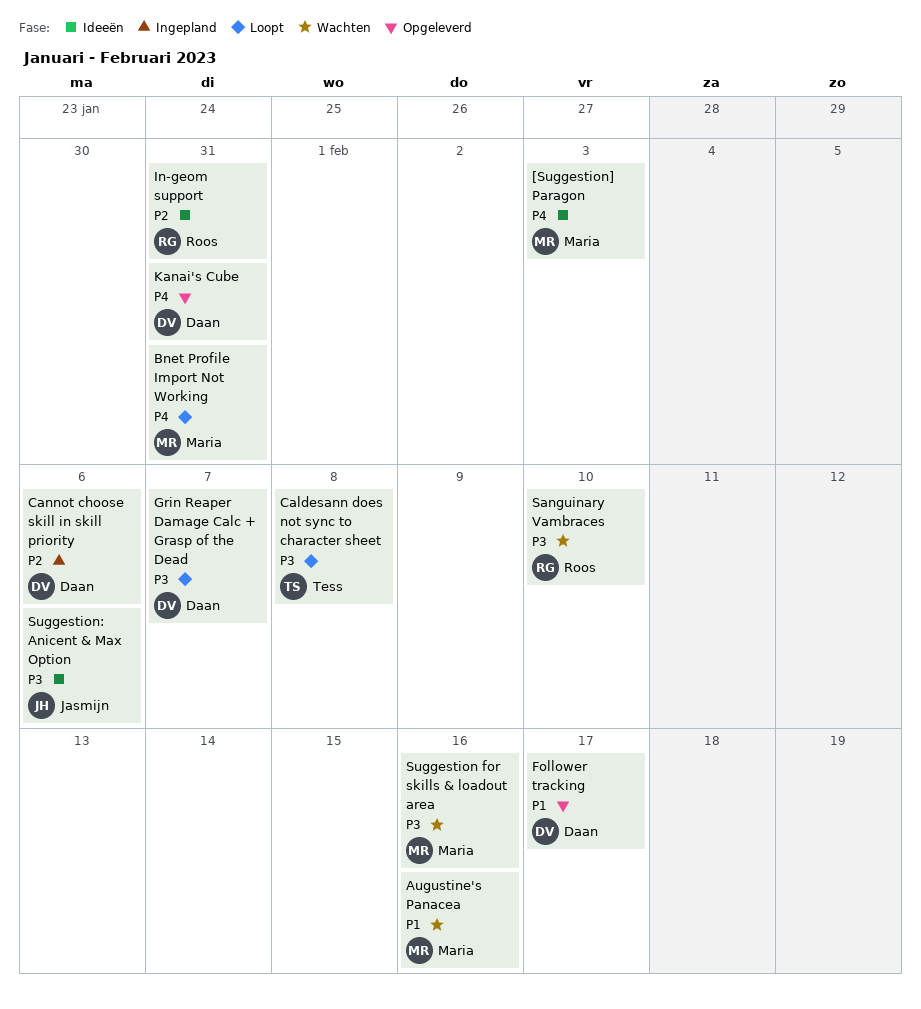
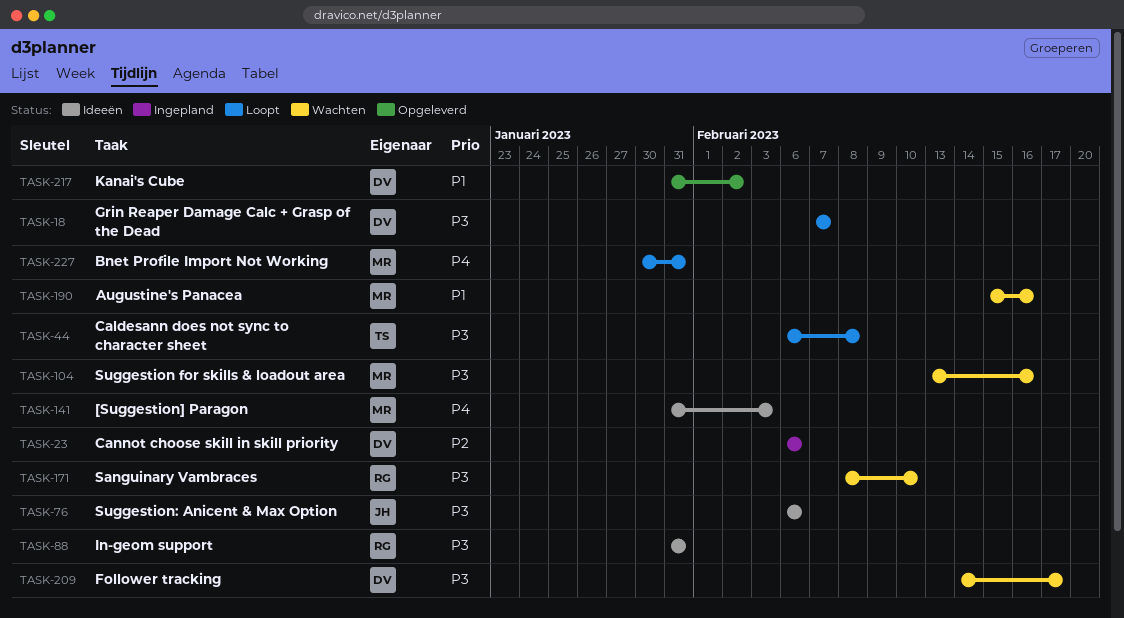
Follower tracking, status: Opgeleverd -> Wachten
Follower tracking, priority: P1 -> P3
In-geom support, priority: P2 -> P3
Kanai's Cube, priority: P4 -> P1
Kanai's Cube, due: Jan 31 -> Feb 2

